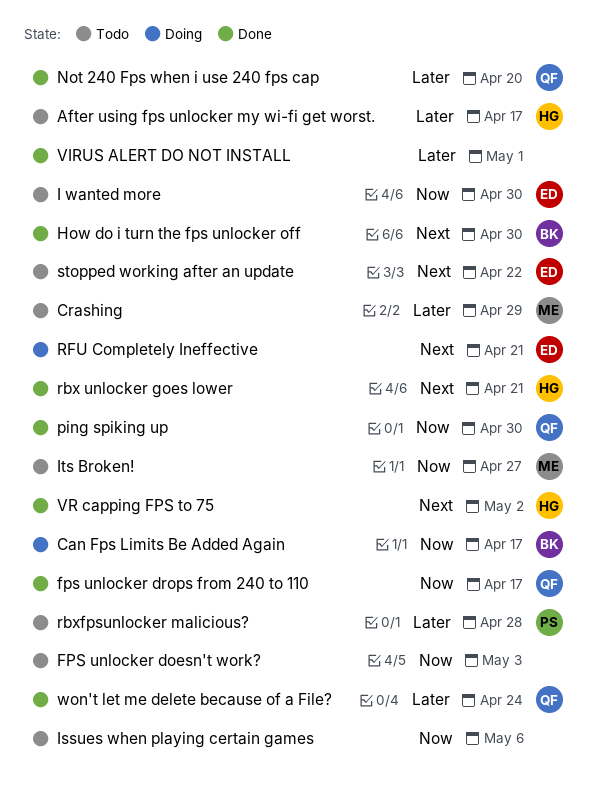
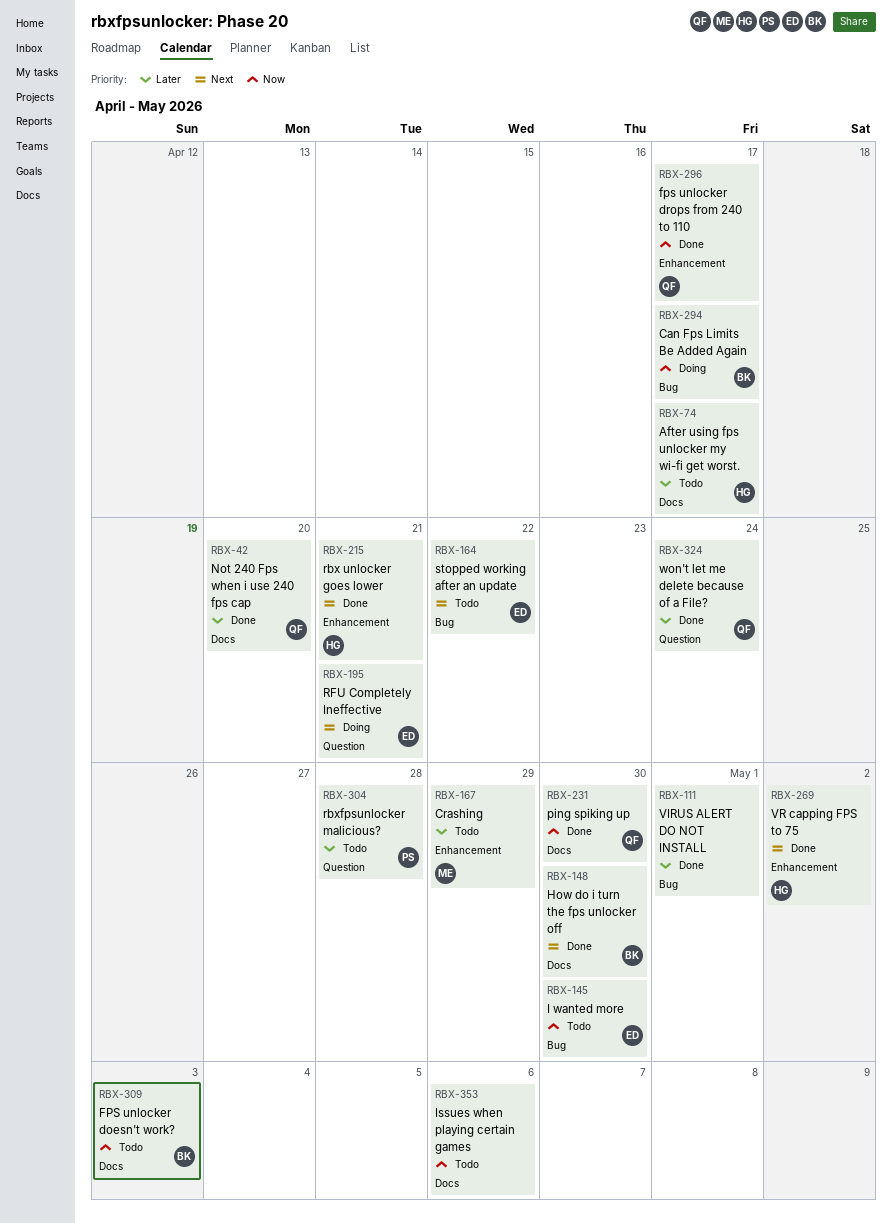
FPS unlocker doesn't work?, owner: none -> BK
Its Broken!: present -> none

